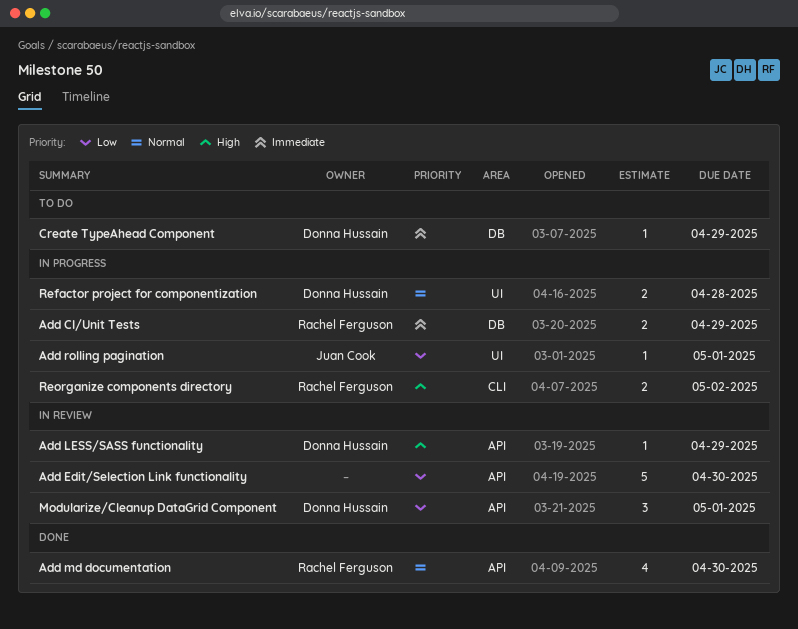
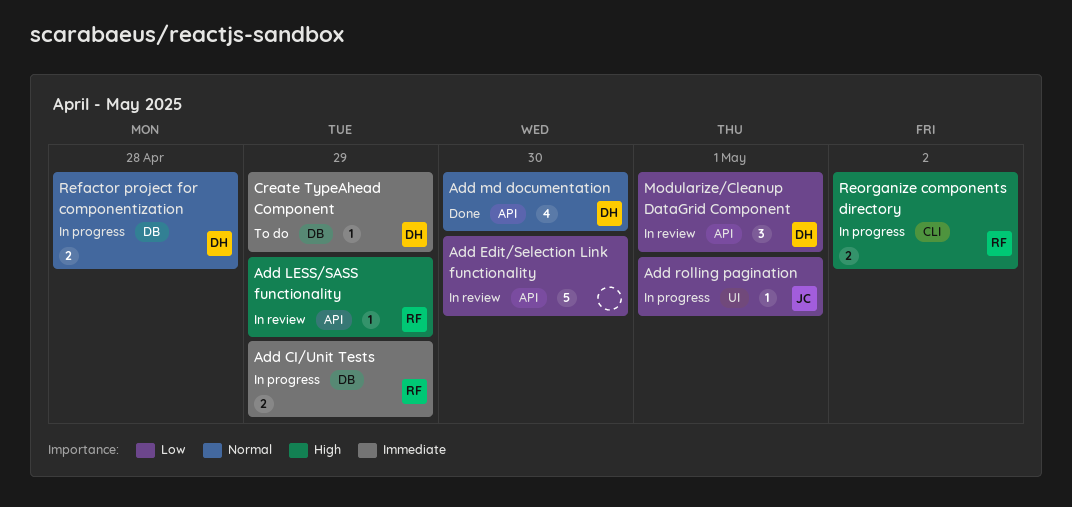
Add LESS/SASS functionality, owner: Donna Hussain -> Rachel Ferguson
Add md documentation, owner: Rachel Ferguson -> Donna Hussain
Refactor project for componentization, label: UI -> DB

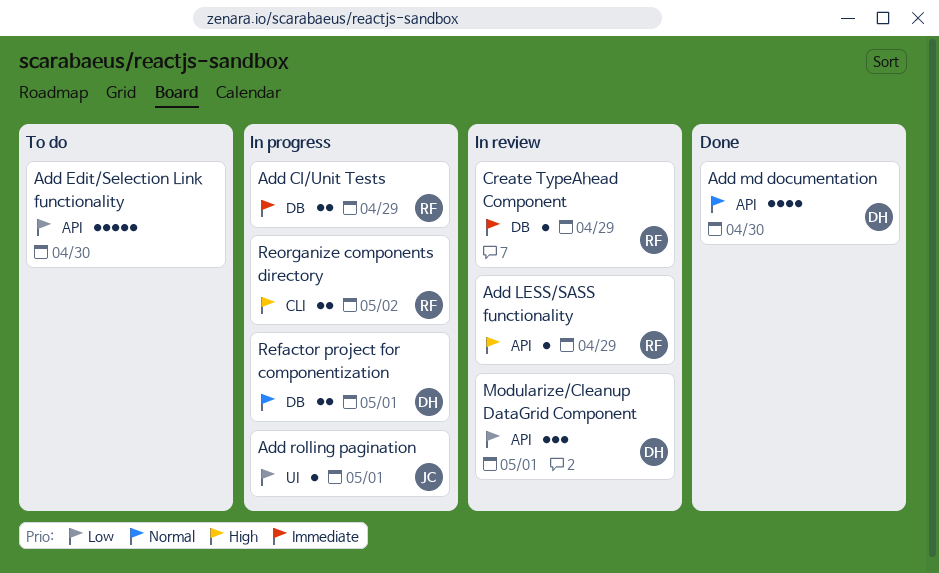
Add Edit/Selection Link functionality, status: In review -> To do
Create TypeAhead Component, status: To do -> In review
Create TypeAhead Component, owner: DH -> RF
Refactor project for componentization, due: Apr 28 -> May 1

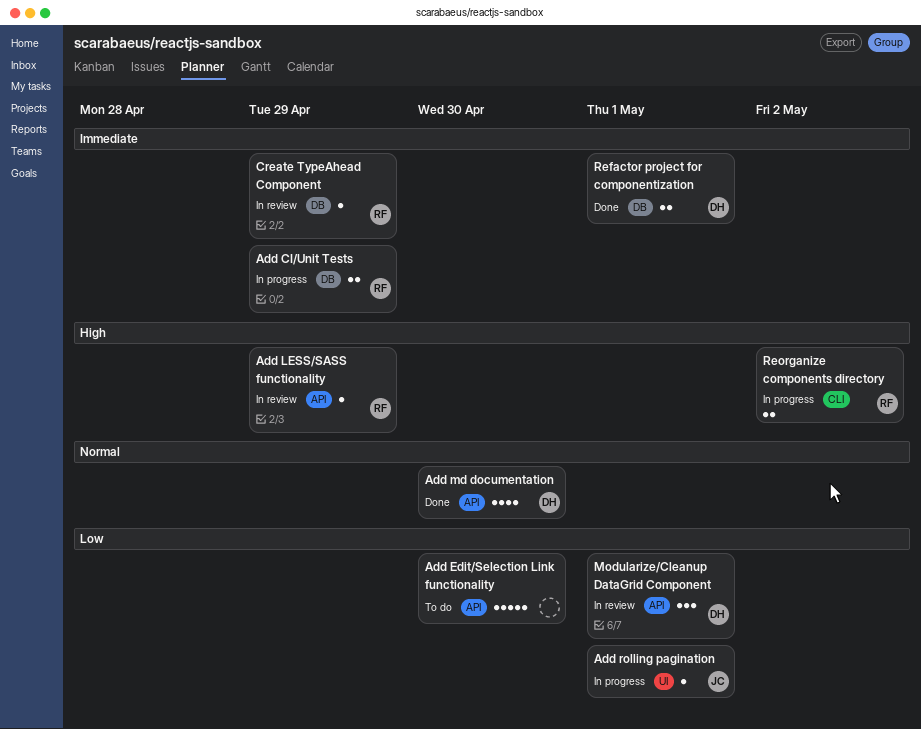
Refactor project for componentization, status: In progress -> Done
Refactor project for componentization, priority: Normal -> Immediate

